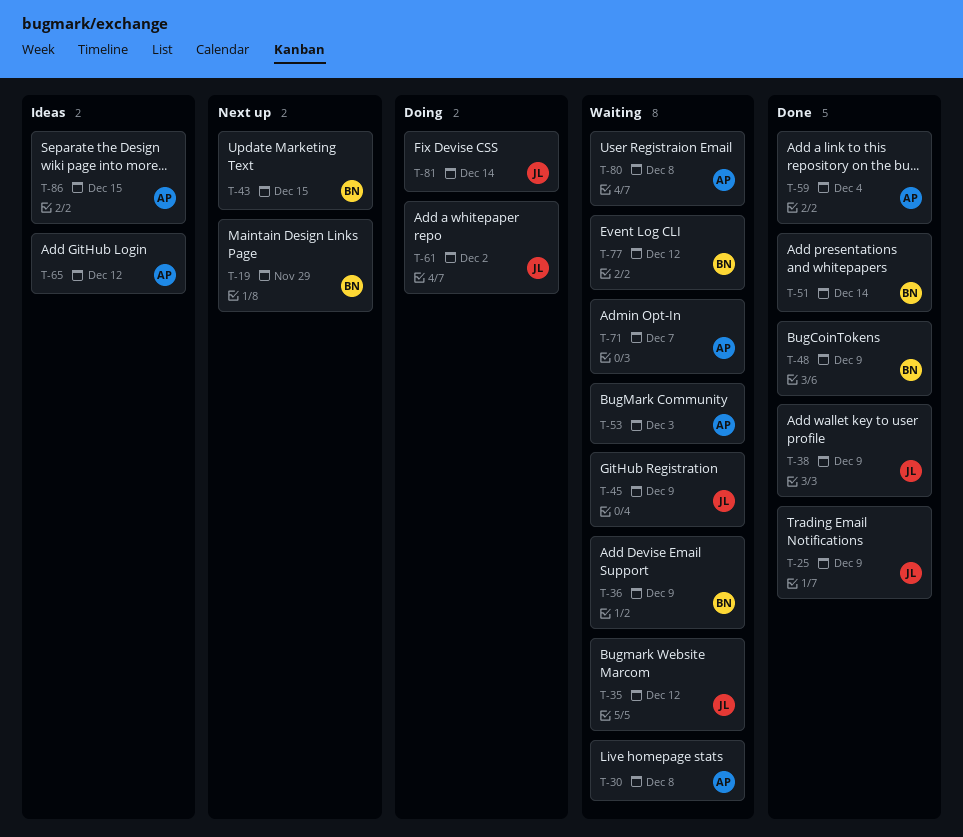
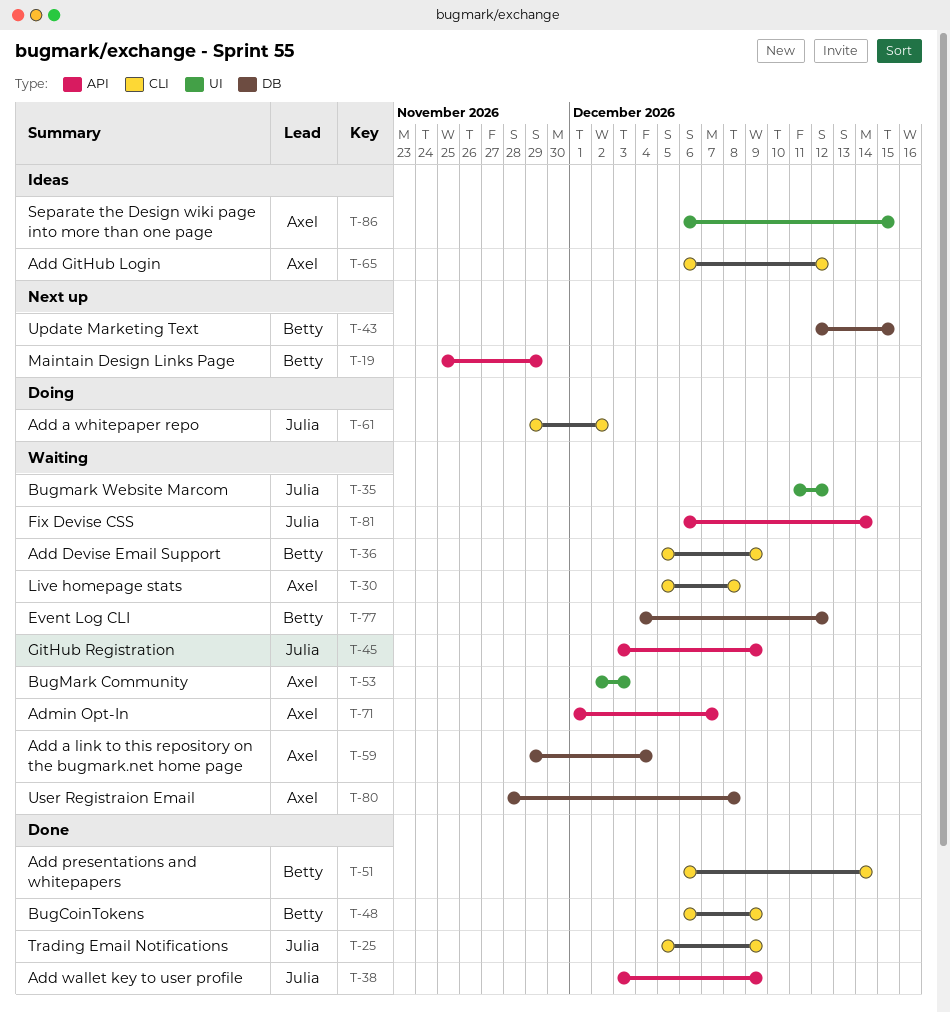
T-59, status: Done -> Waiting
T-81, status: Doing -> Waiting

